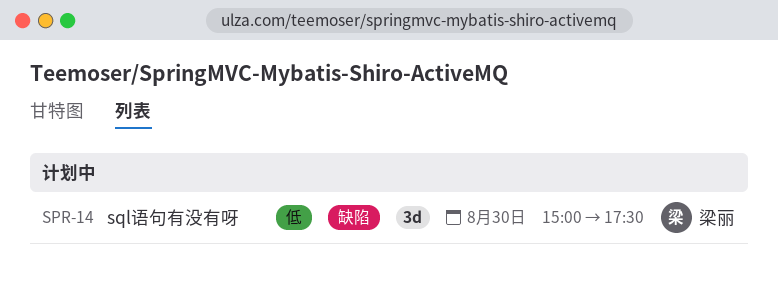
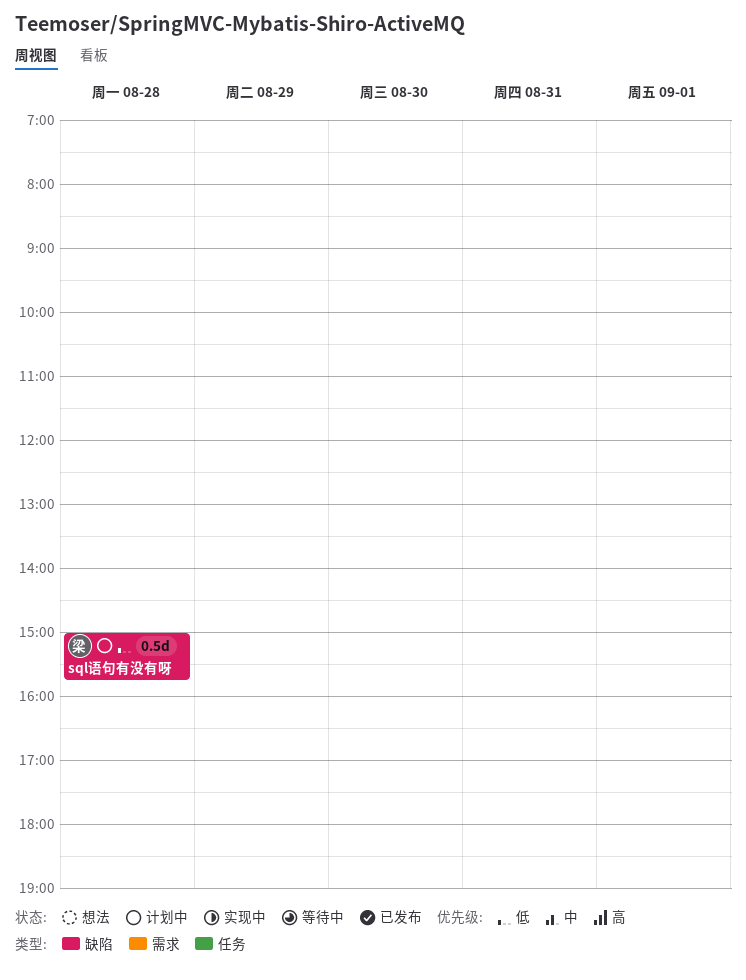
sql语句有没有呀, estimate: 3d -> 0.5d
sql语句有没有呀, day: Aug 30 -> Aug 28
sql语句有没有呀, ends: 17:30 -> 15:45

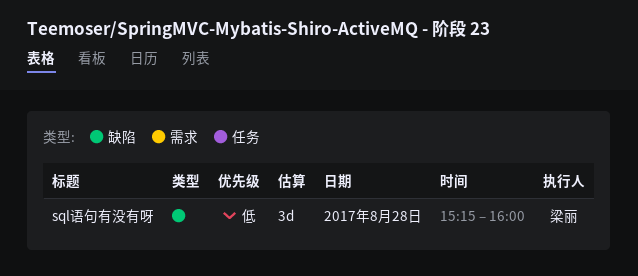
sql语句有没有呀, estimate: 0.5d -> 3d
sql语句有没有呀, begins: 15:00 -> 15:15
sql语句有没有呀, ends: 15:45 -> 16:00

